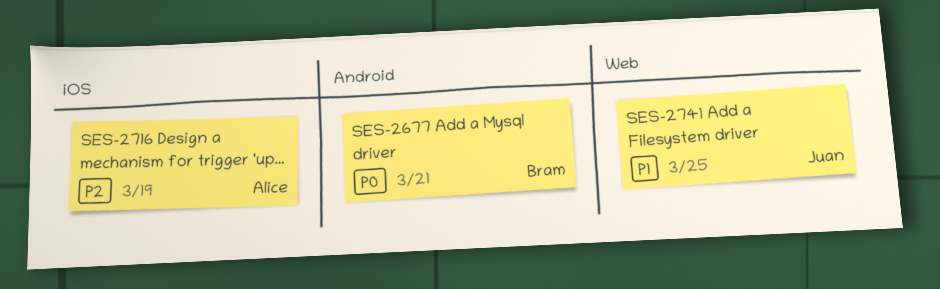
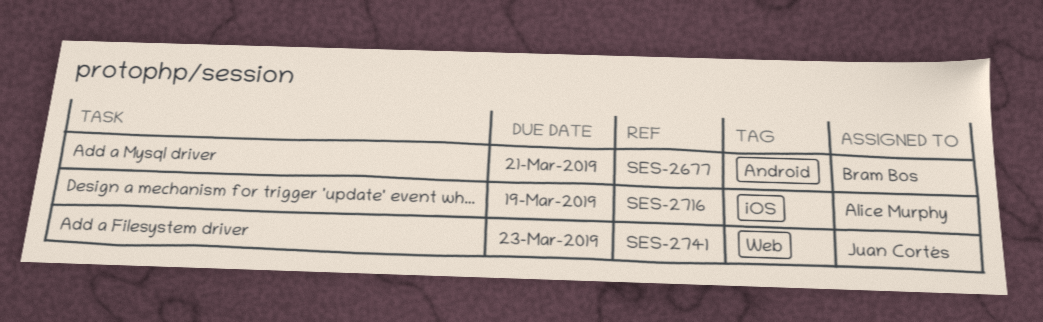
SES-2741, due: Mar 25 -> Mar 23

